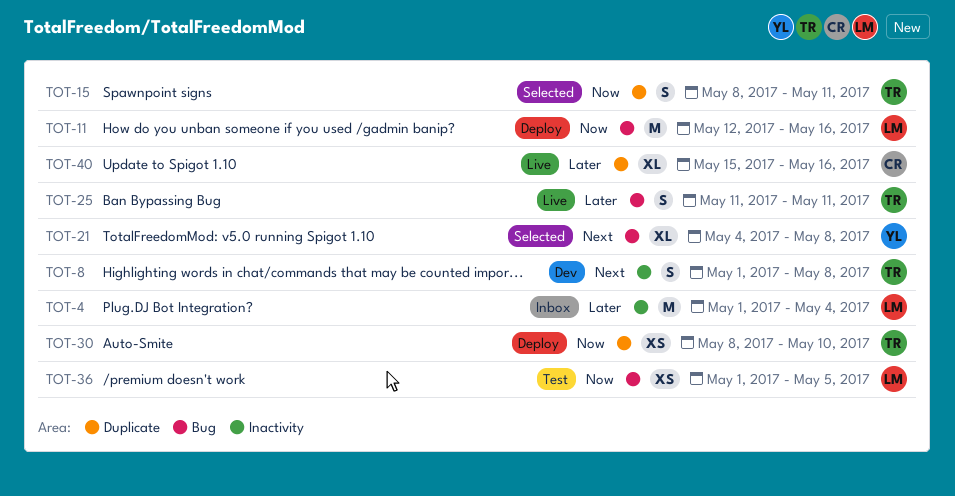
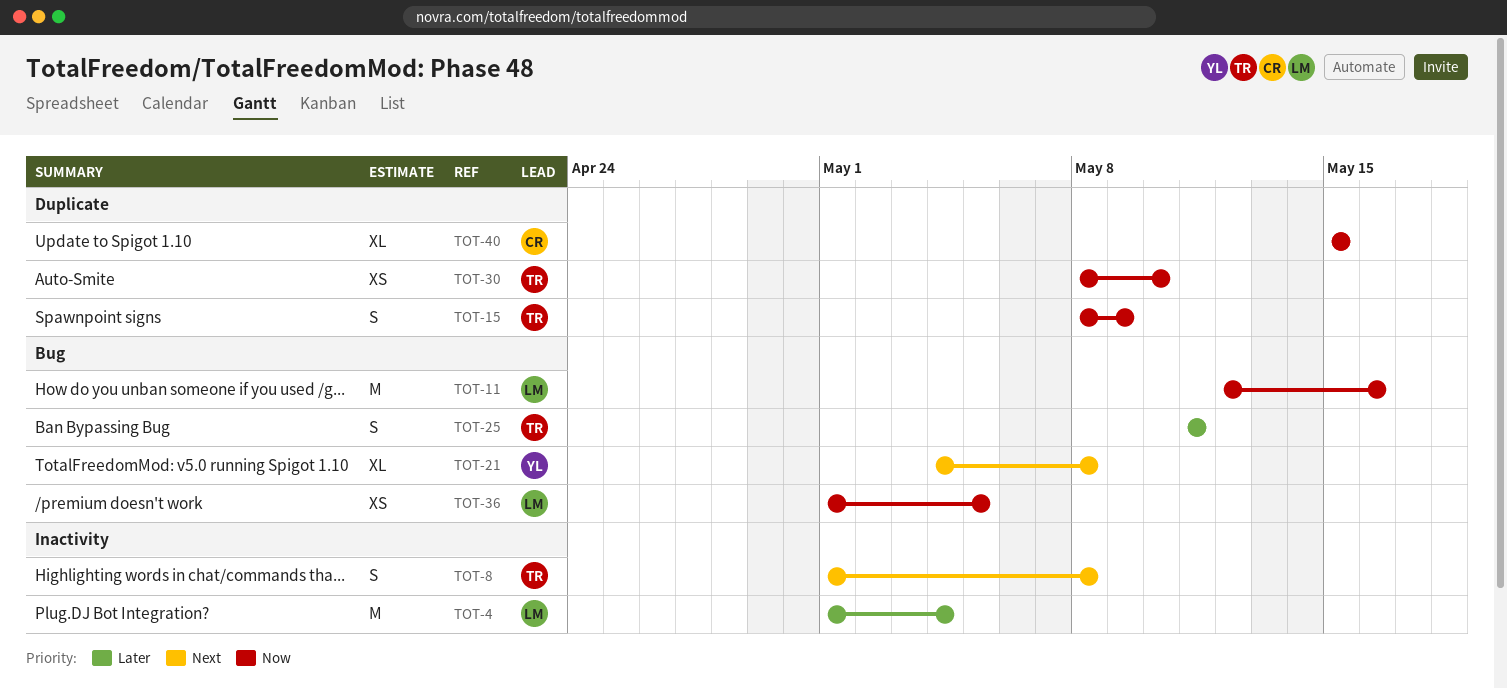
TOT-15, due: May 11 -> May 9
TOT-40, priority: Later -> Now
TOT-40, due: May 16 -> May 15

